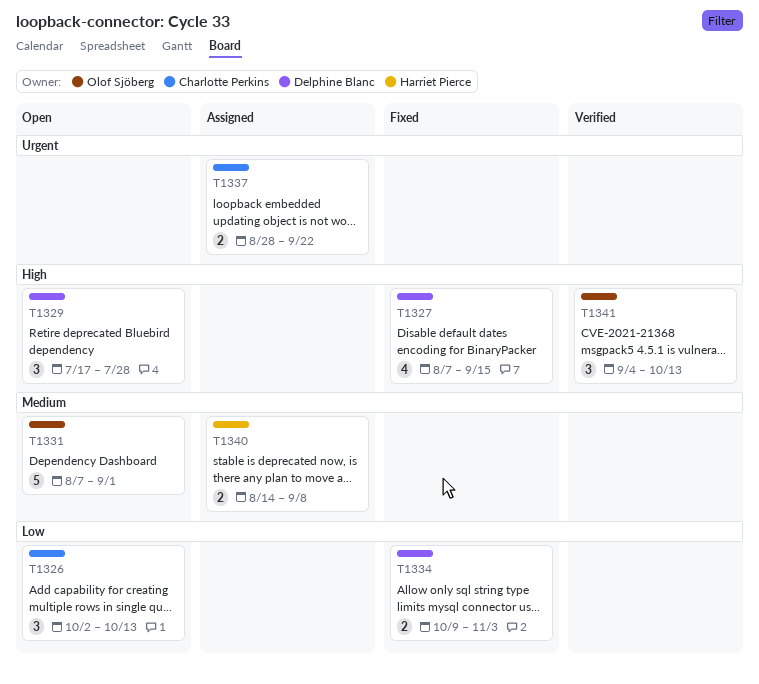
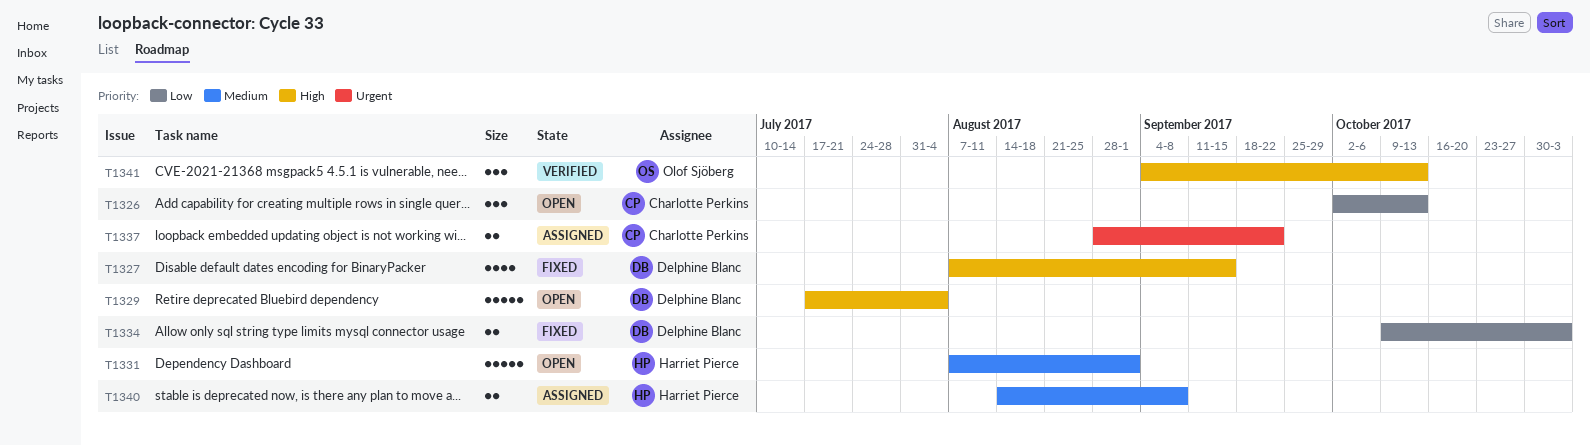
T1329, estimate: 3 -> 5
T1329, due: Jul 28 -> Aug 4
T1331, owner: Olof Sjöberg -> Harriet Pierce

